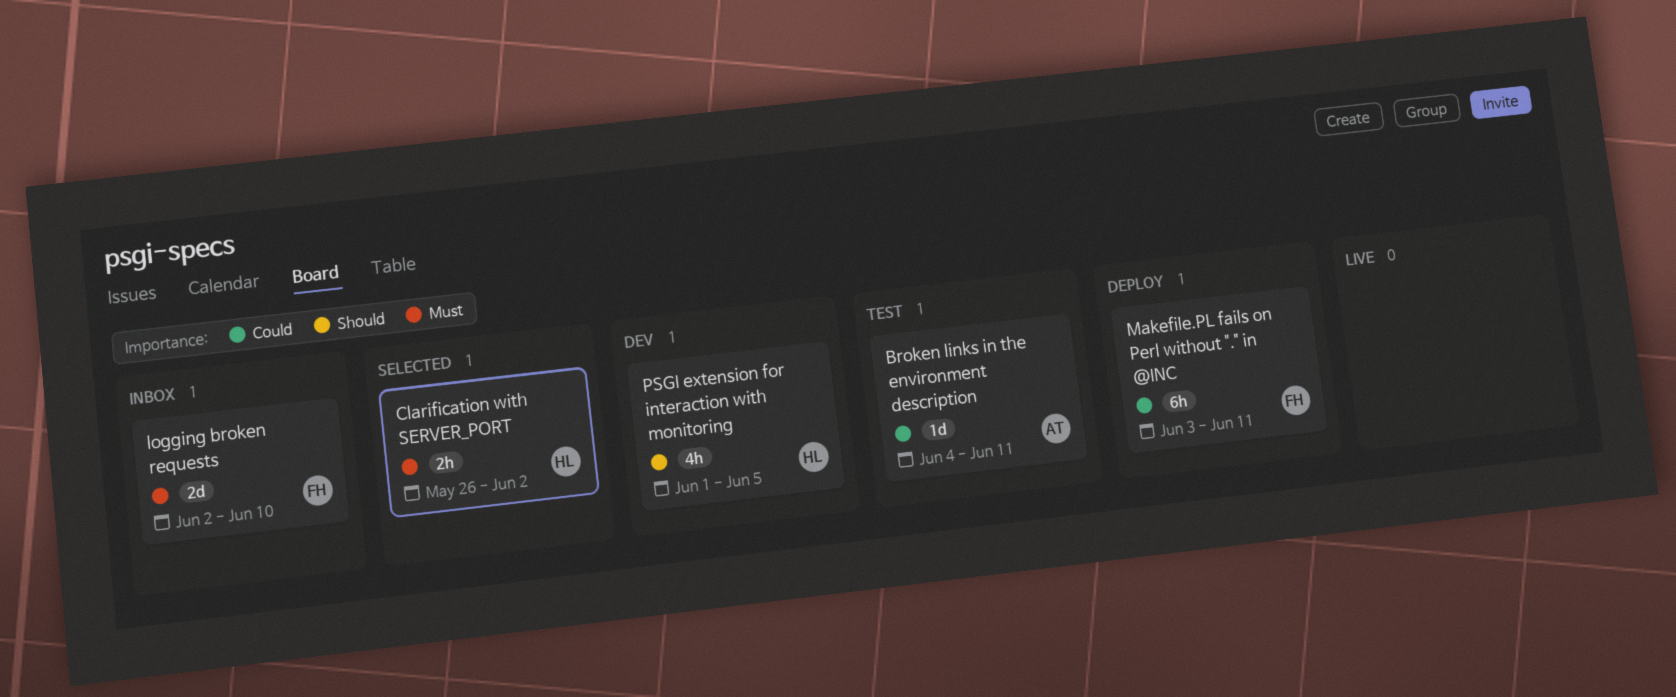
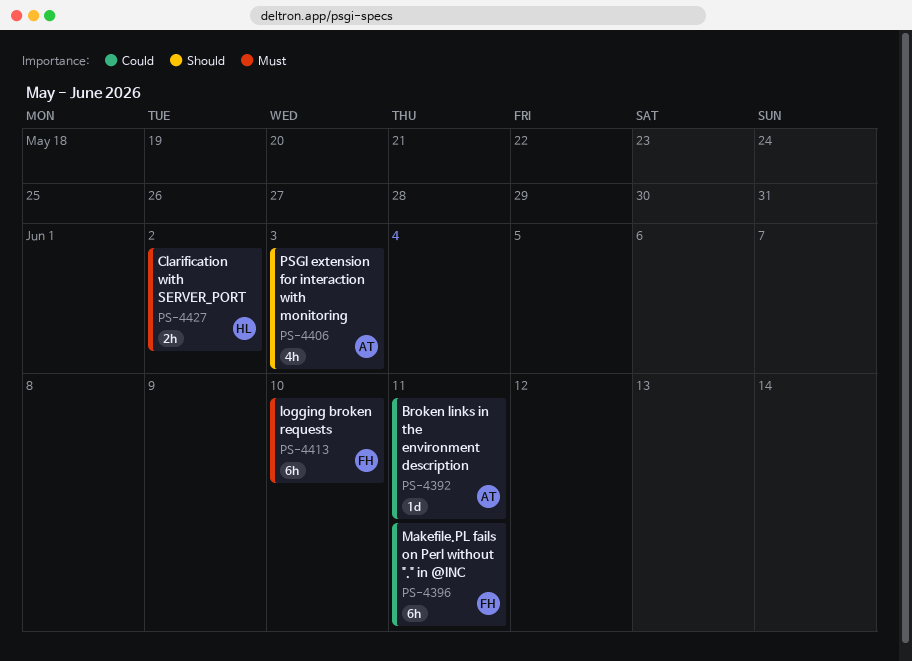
logging broken requests, estimate: 2d -> 6h
PSGI extension for interaction with monitoring, owner: HL -> AT
PSGI extension for interaction with monitoring, due: Jun 5 -> Jun 3

